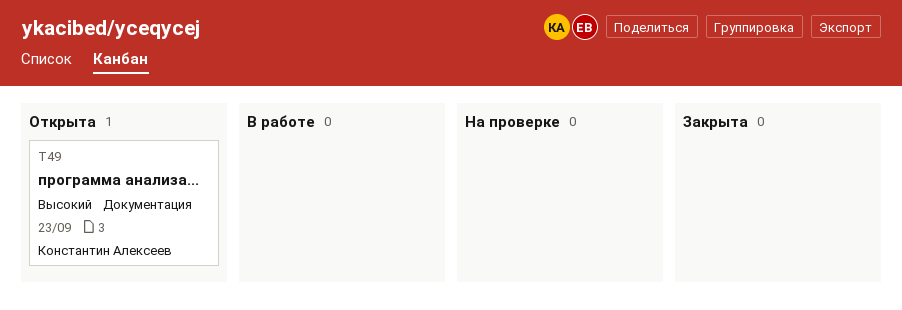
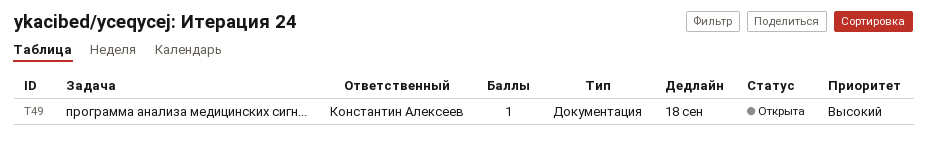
T49, due: Sep 23 -> Sep 18

